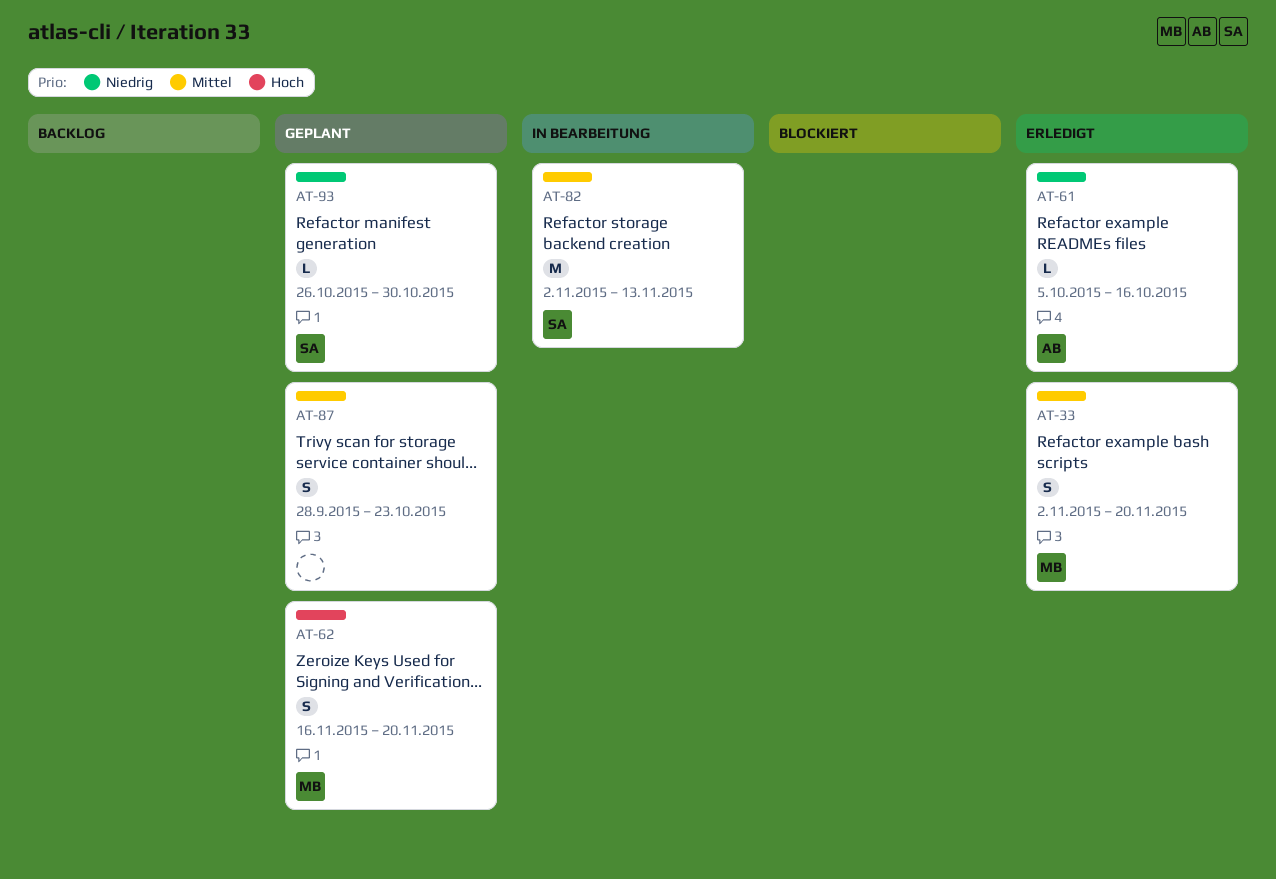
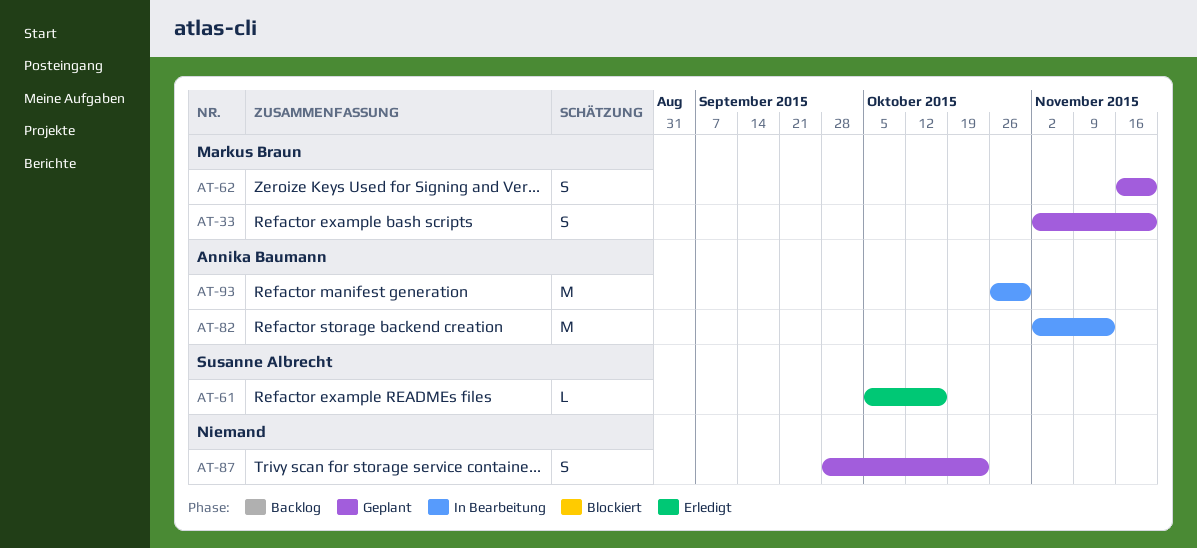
AT-33, status: Erledigt -> Geplant
AT-61, owner: Annika Baumann -> Susanne Albrecht
AT-82, owner: Susanne Albrecht -> Annika Baumann
AT-93, status: Geplant -> In Bearbeitung
AT-93, owner: Susanne Albrecht -> Annika Baumann
AT-93, estimate: L -> M

